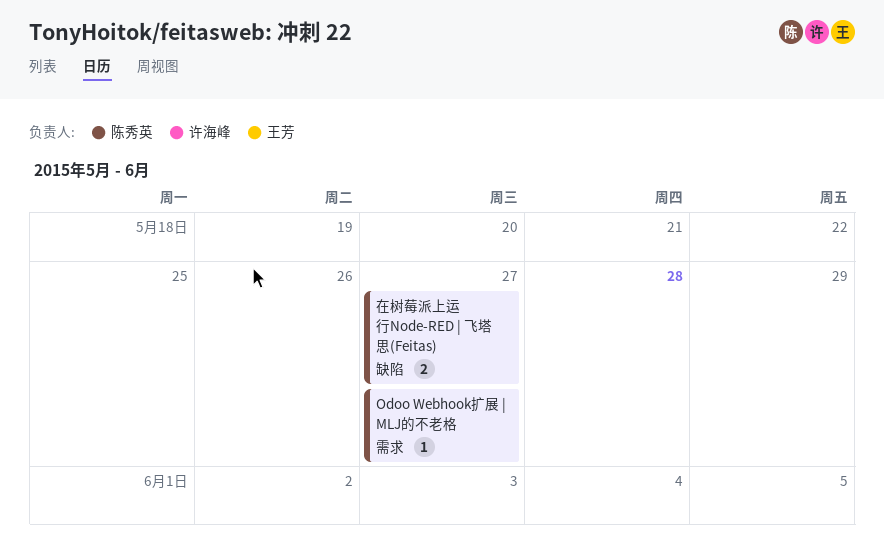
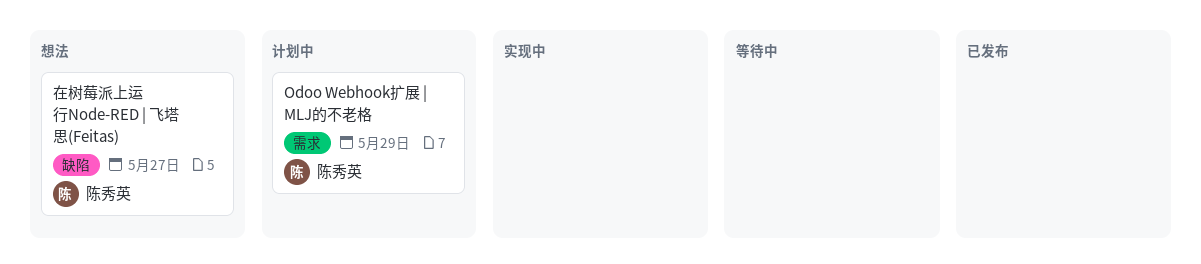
Odoo Webhook扩展 | MLJ的不老格, due: May 27 -> May 29

